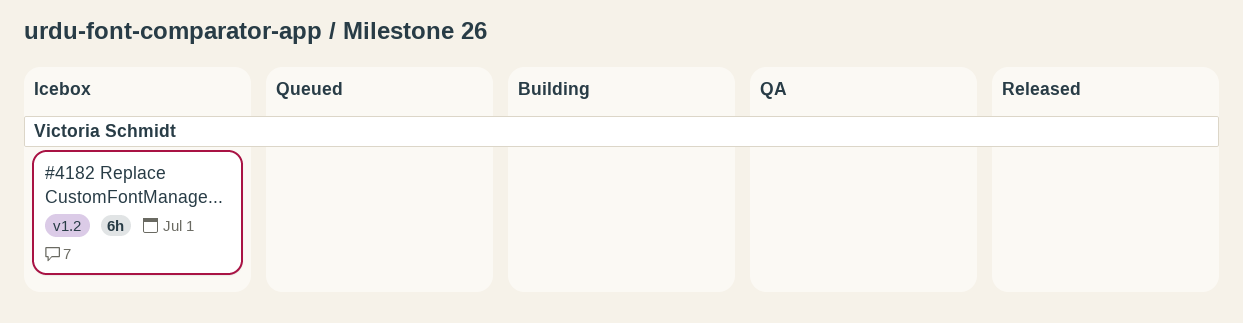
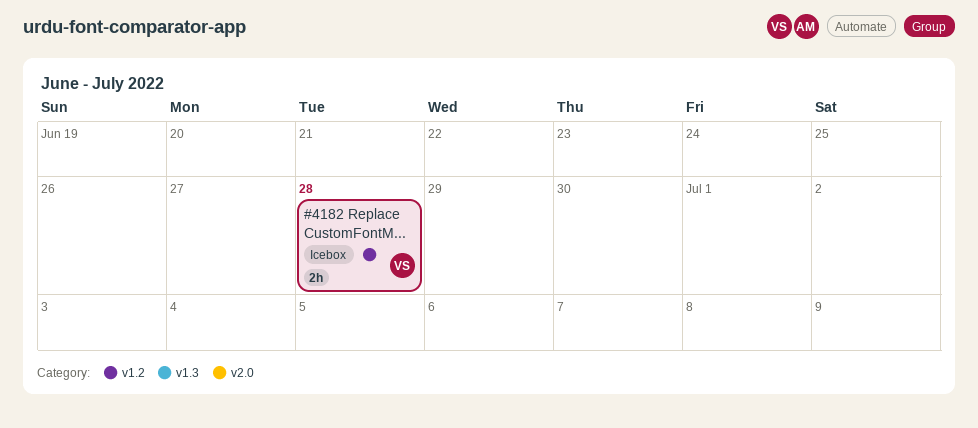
#4182, estimate: 6h -> 2h
#4182, due: Jul 1 -> Jun 28

